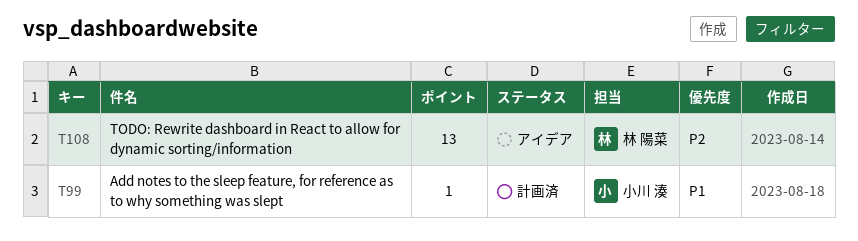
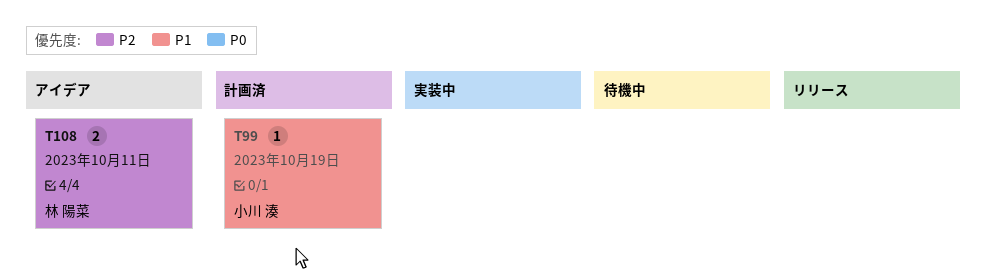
T108, estimate: 13 -> 2

